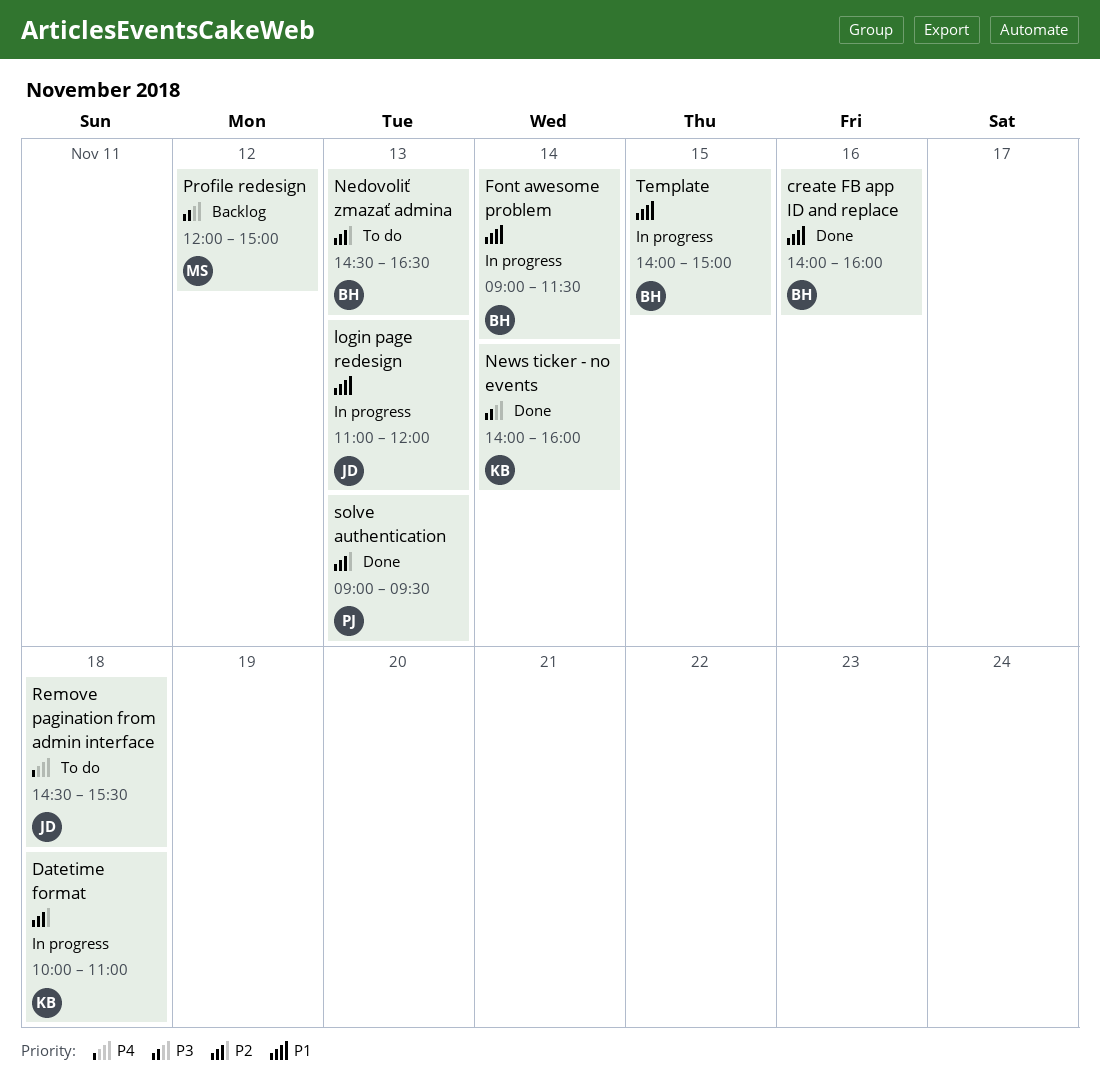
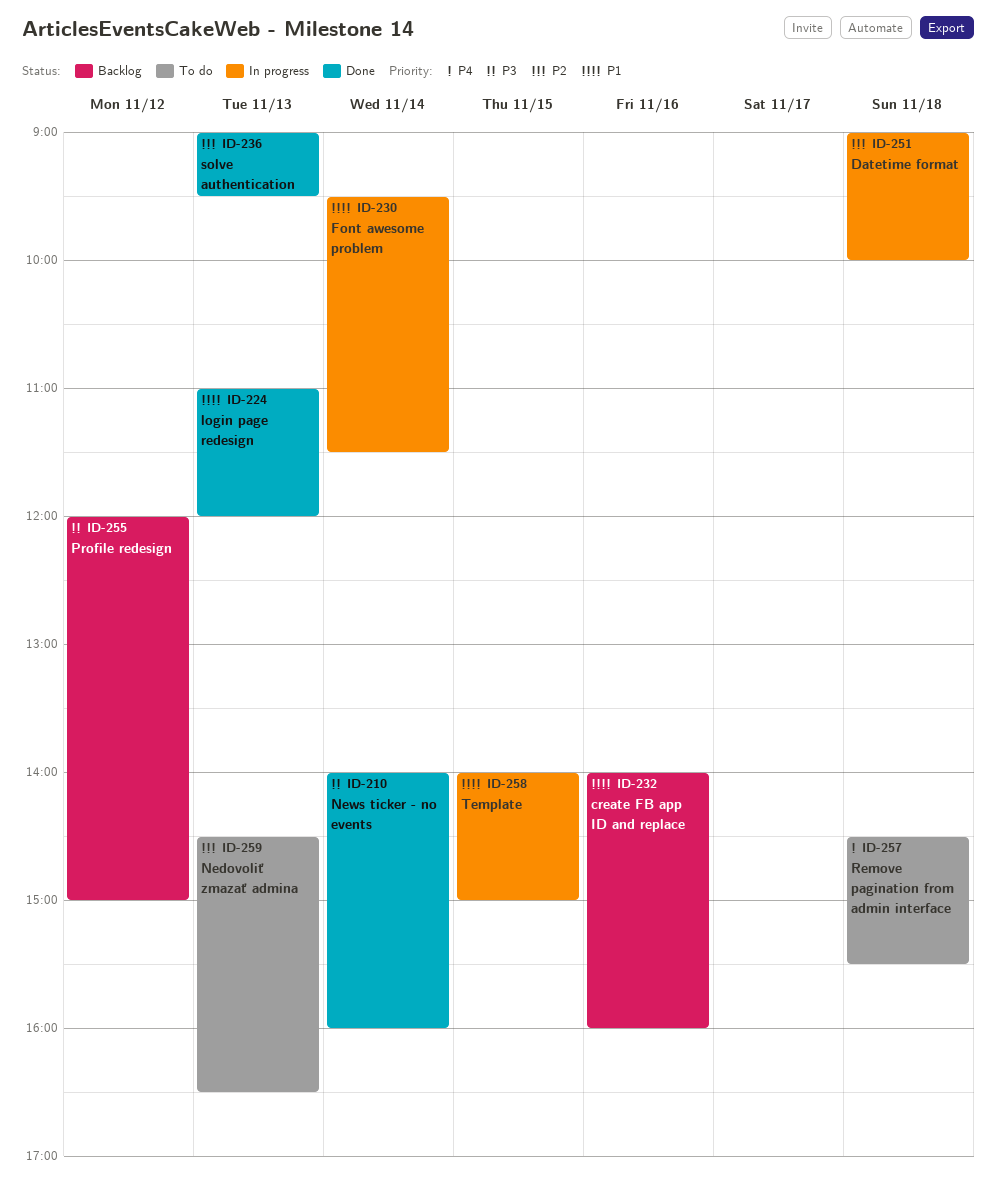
create FB app ID and replace, status: Done -> Backlog
Datetime format, begins: 10:00 -> 09:00
Datetime format, ends: 11:00 -> 10:00
Font awesome problem, begins: 09:00 -> 09:30
login page redesign, status: In progress -> Done

